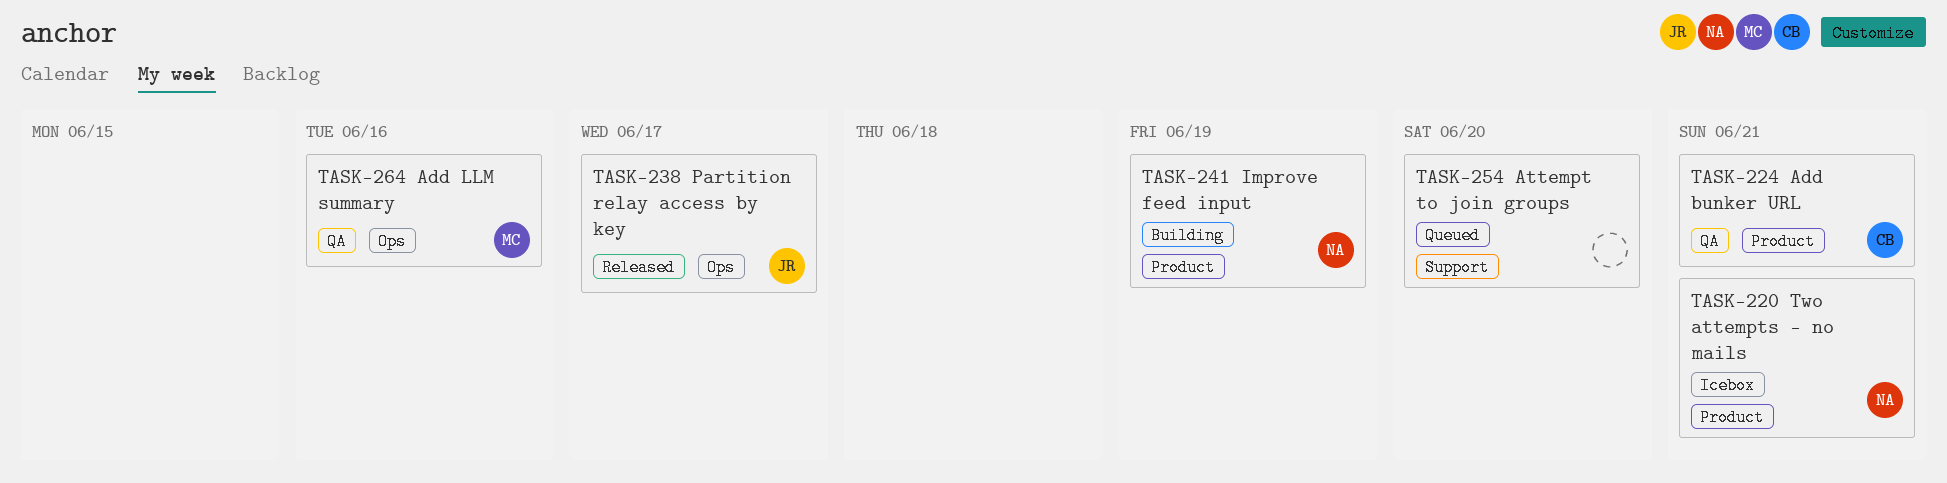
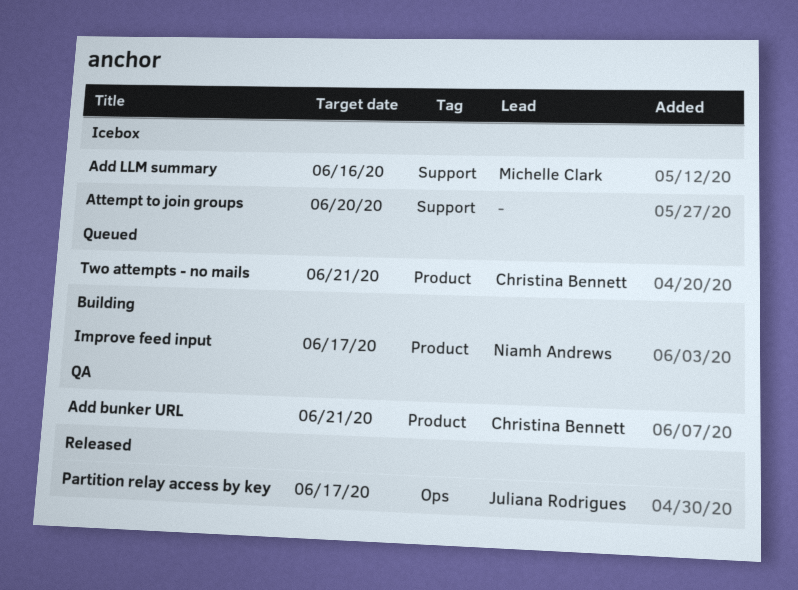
Add LLM summary, status: QA -> Icebox
Add LLM summary, label: Ops -> Support
Attempt to join groups, status: Queued -> Icebox
Improve feed input, due: Jun 19 -> Jun 17
Two attempts - no mails, status: Icebox -> Queued
Two attempts - no mails, owner: Niamh Andrews -> Christina Bennett

